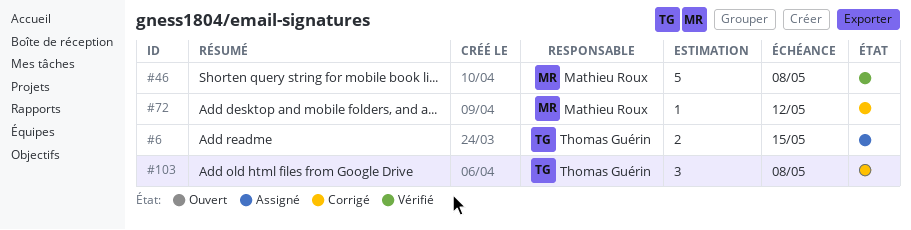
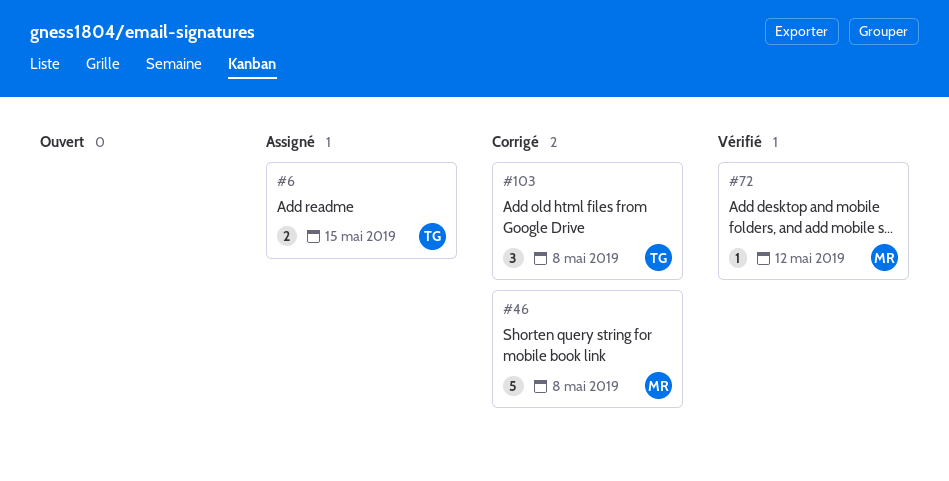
#46, status: Vérifié -> Corrigé
#72, status: Corrigé -> Vérifié

